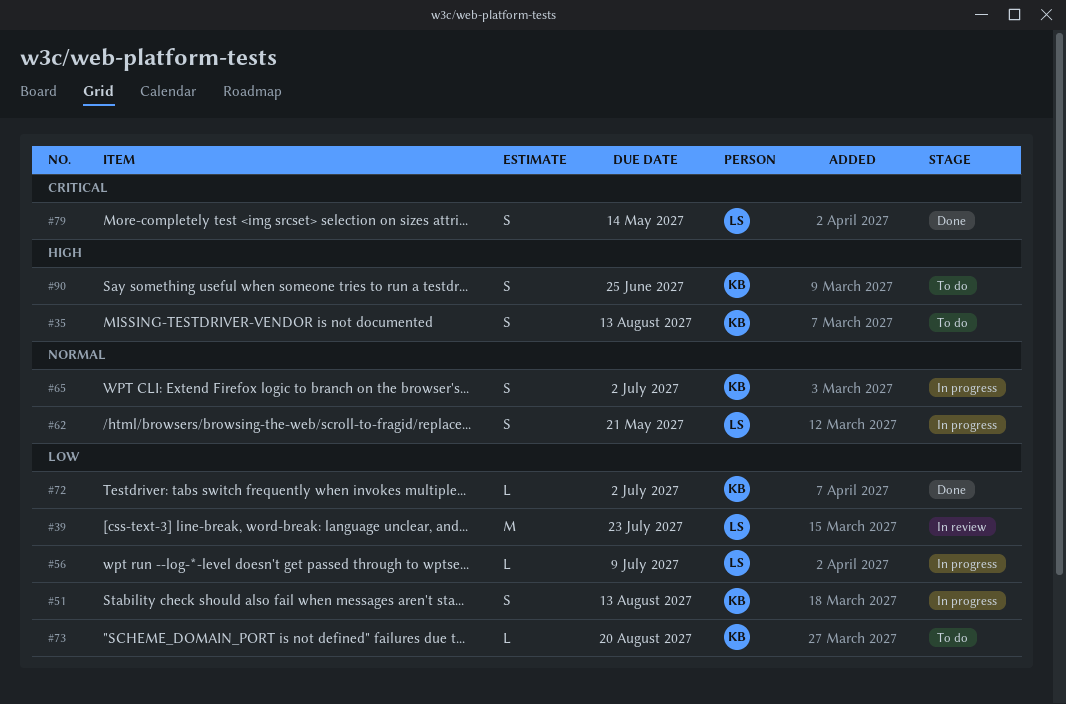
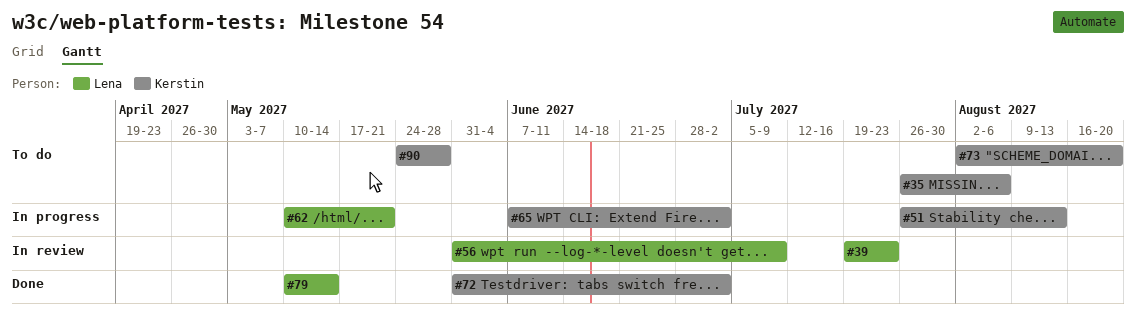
#35, due: Aug 13 -> Aug 6
#56, status: In progress -> In review
#90, due: Jun 25 -> May 28

